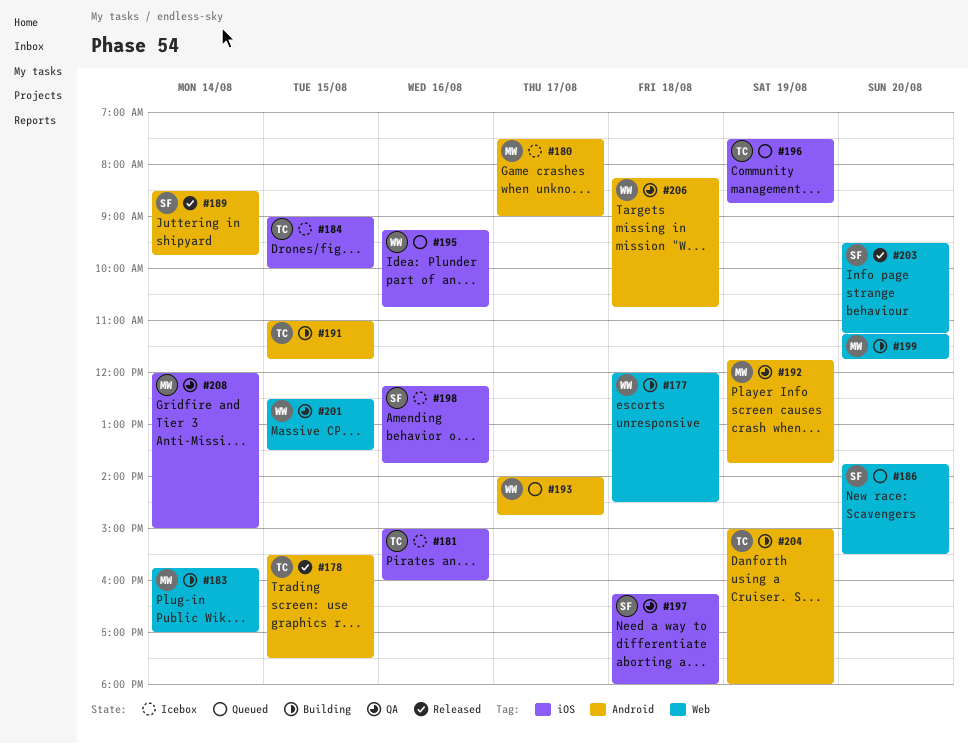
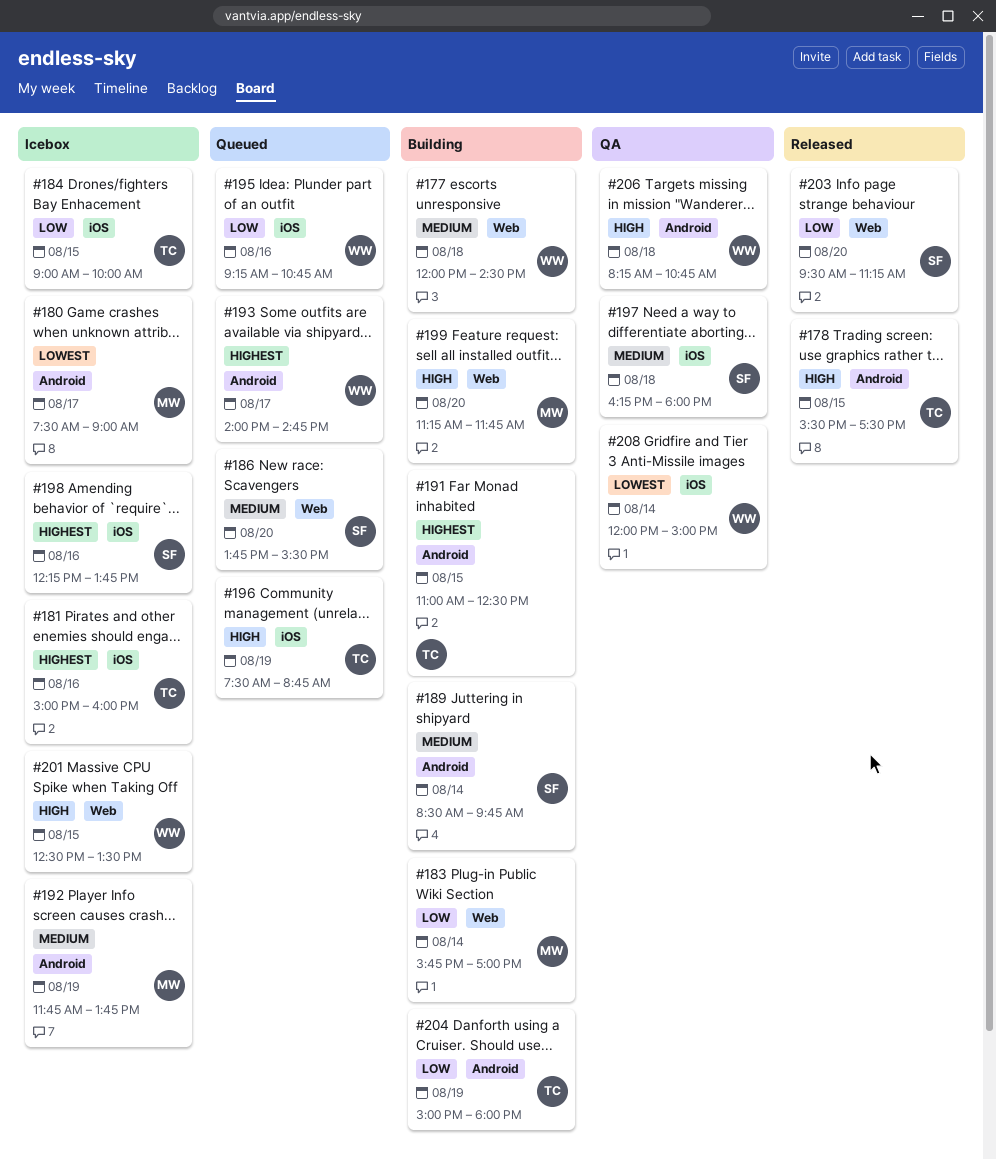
#189, status: Released -> Building
#191, ends: 11:45 -> 12:30
#192, status: QA -> Icebox
#201, status: QA -> Icebox
#208, owner: MW -> WW

